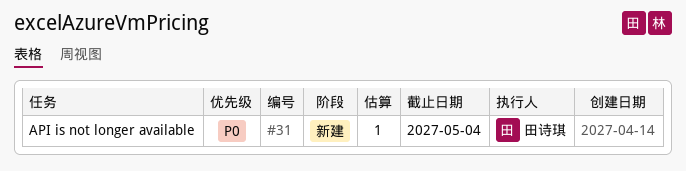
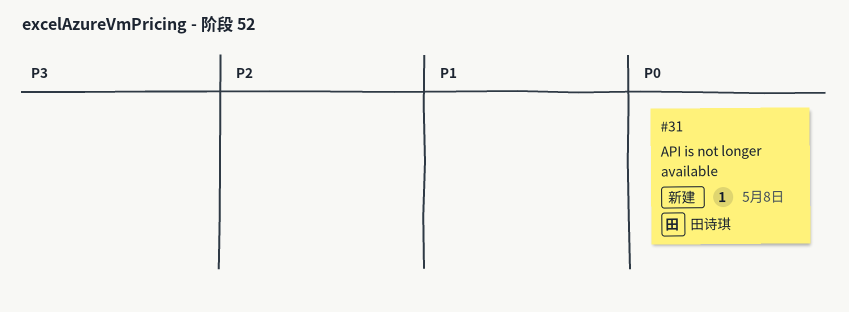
#31, due: May 4 -> May 8

